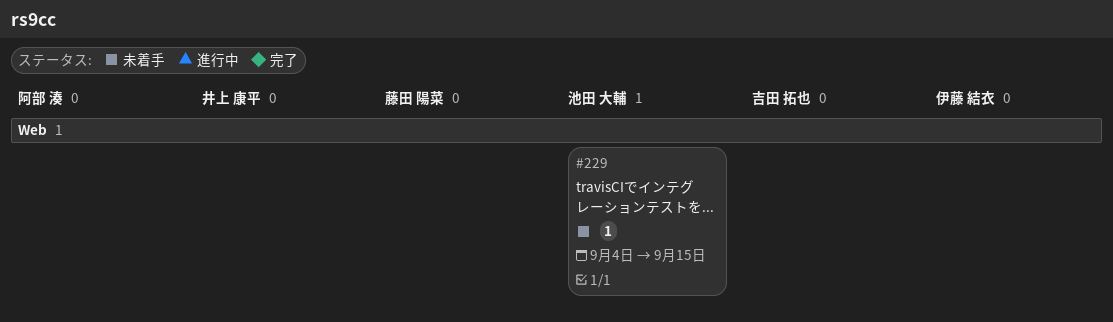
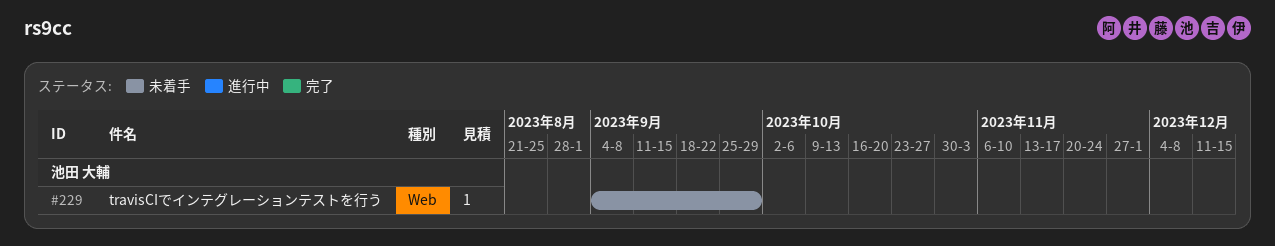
#229, due: Sep 15 -> Sep 29

